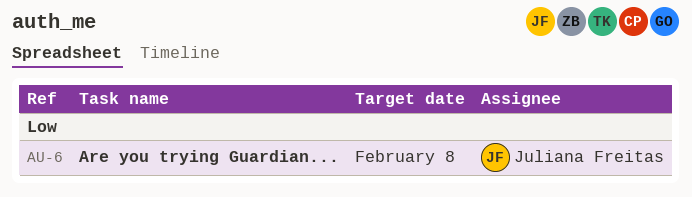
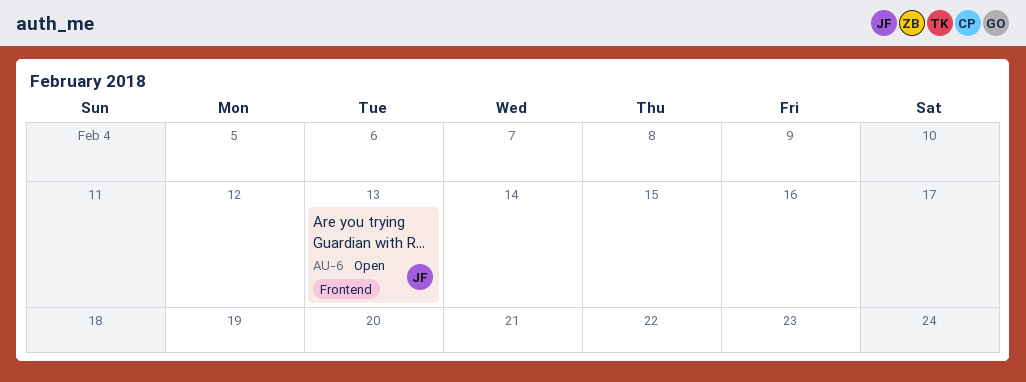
AU-6, due: Feb 8 -> Feb 13

